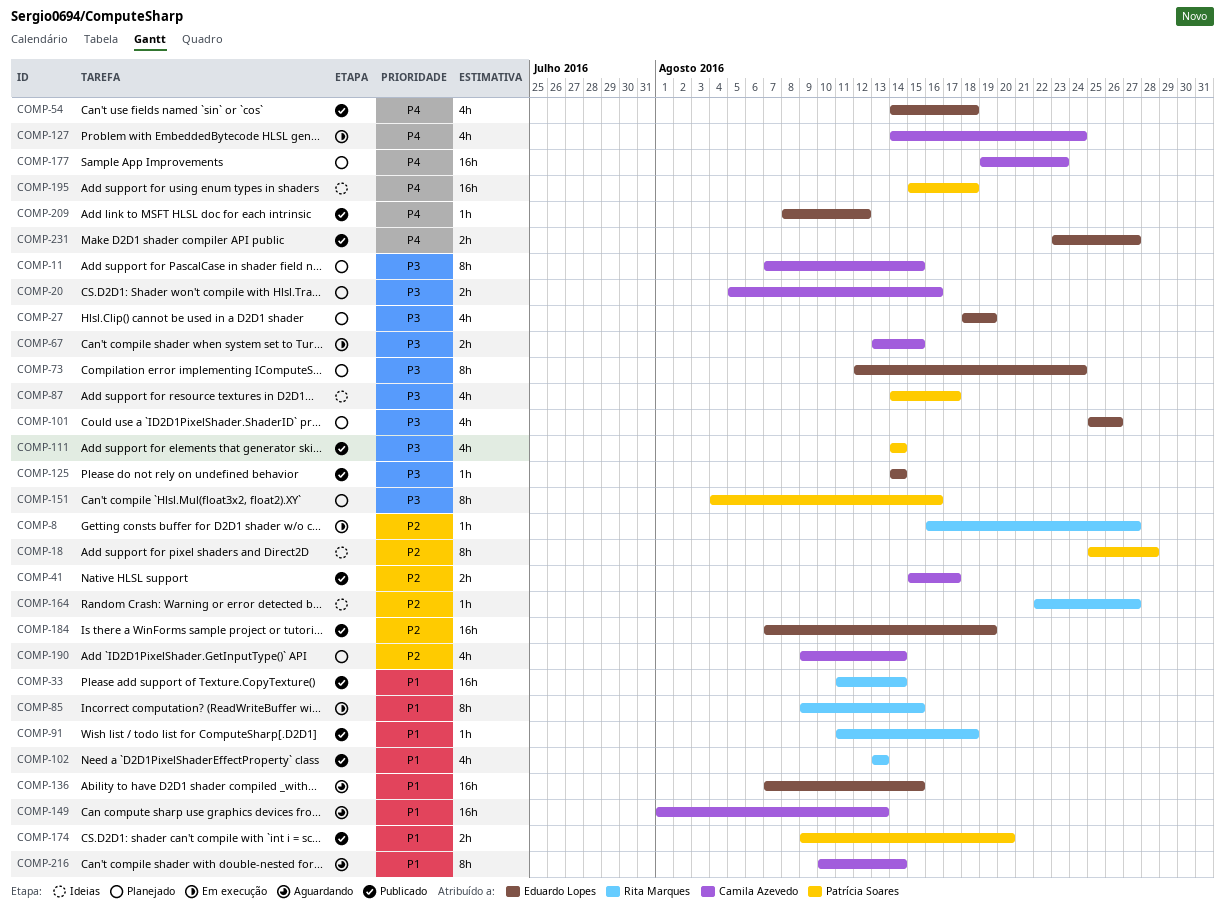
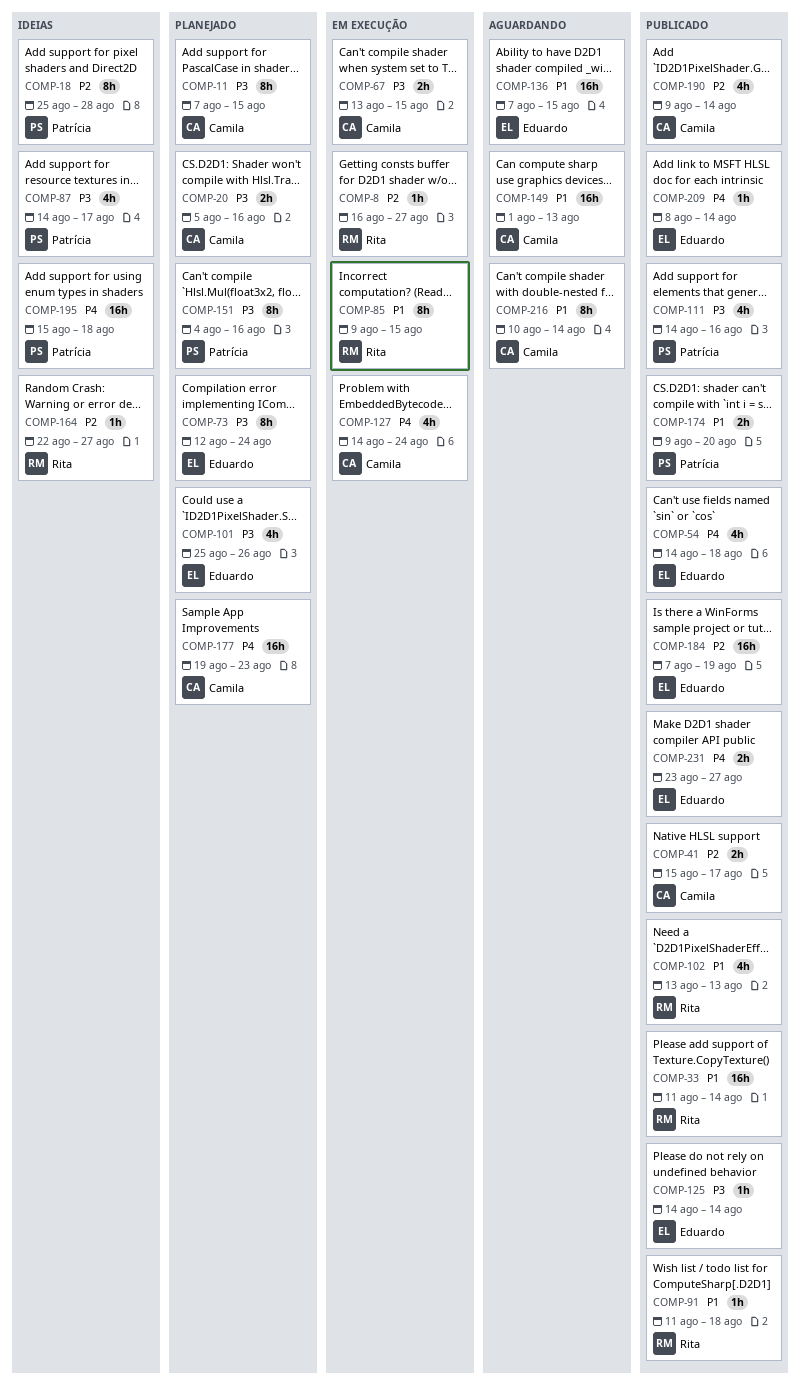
COMP-27: present -> none
COMP-111, due: Aug 14 -> Aug 16
COMP-190, status: Planejado -> Publicado
COMP-209, due: Aug 12 -> Aug 14

